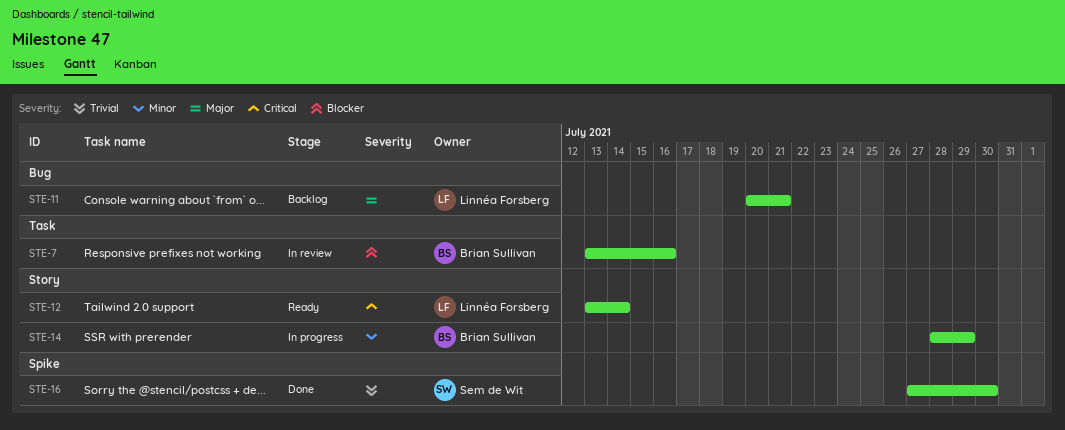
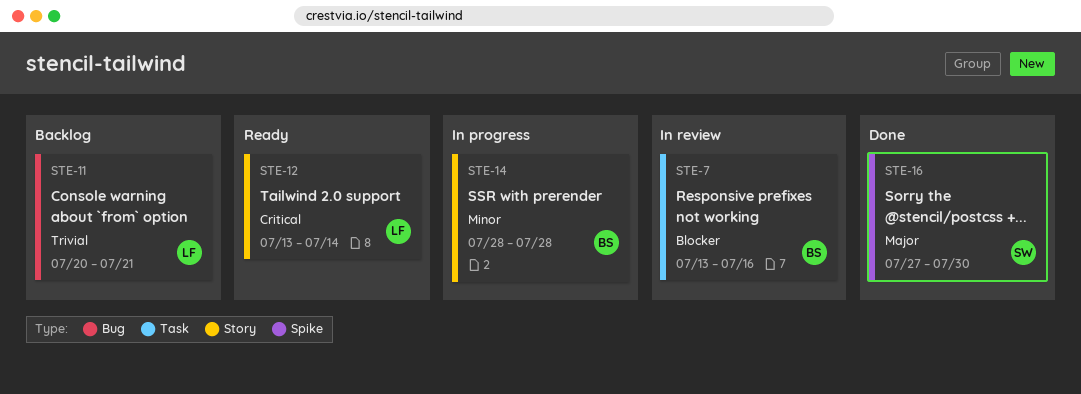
STE-11, priority: Major -> Trivial
STE-14, due: Jul 29 -> Jul 28
STE-16, priority: Trivial -> Major

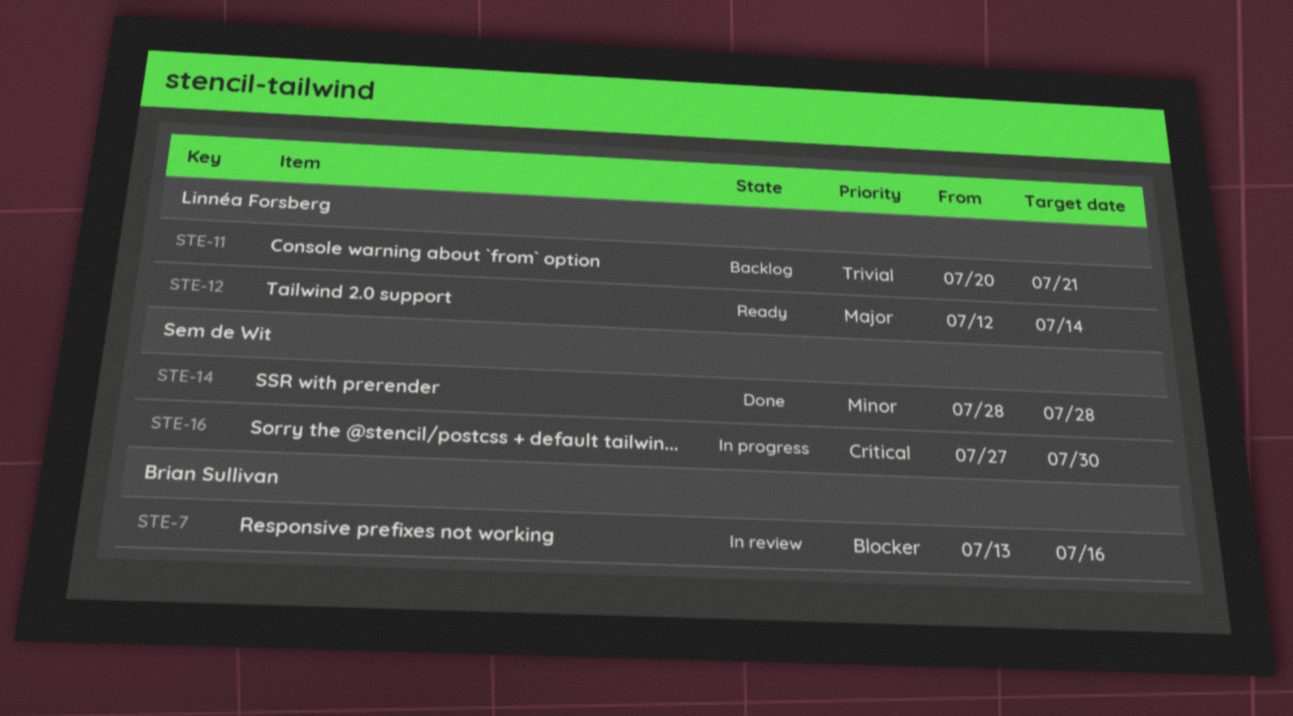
STE-12, priority: Critical -> Major
STE-12, start: Jul 13 -> Jul 12
STE-14, status: In progress -> Done
STE-14, owner: Brian Sullivan -> Sem de Wit
STE-16, status: Done -> In progress
STE-16, priority: Major -> Critical

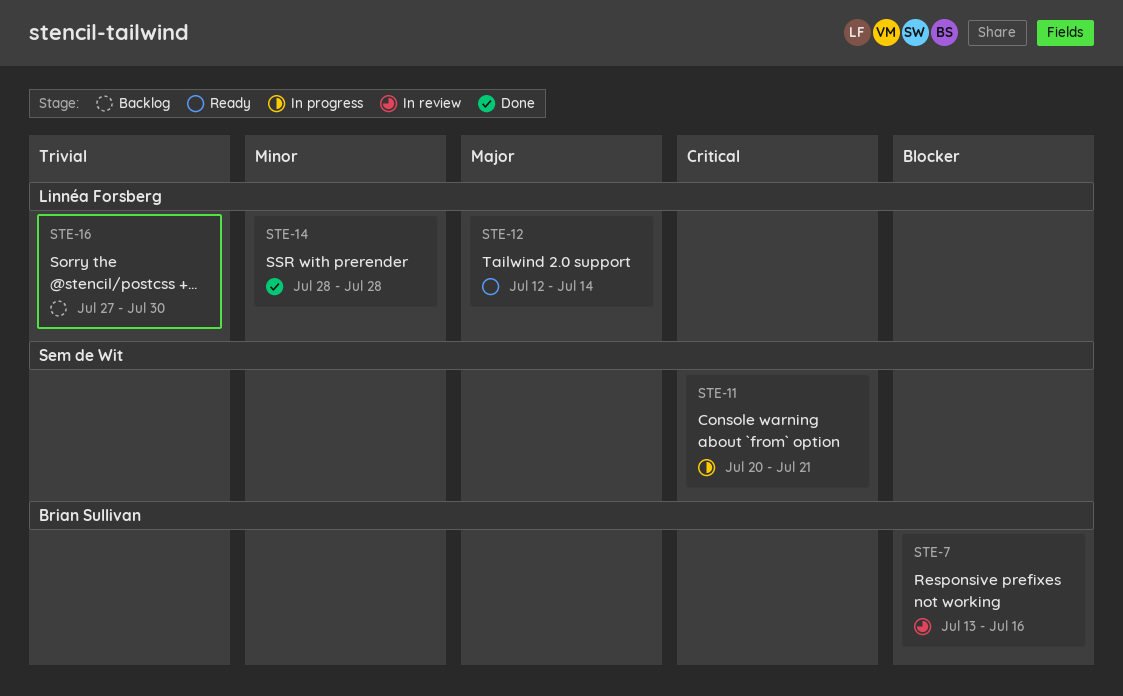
STE-11, status: Backlog -> In progress
STE-11, owner: Linnéa Forsberg -> Sem de Wit
STE-11, priority: Trivial -> Critical
STE-14, owner: Sem de Wit -> Linnéa Forsberg
STE-16, status: In progress -> Backlog
STE-16, owner: Sem de Wit -> Linnéa Forsberg
STE-16, priority: Critical -> Trivial

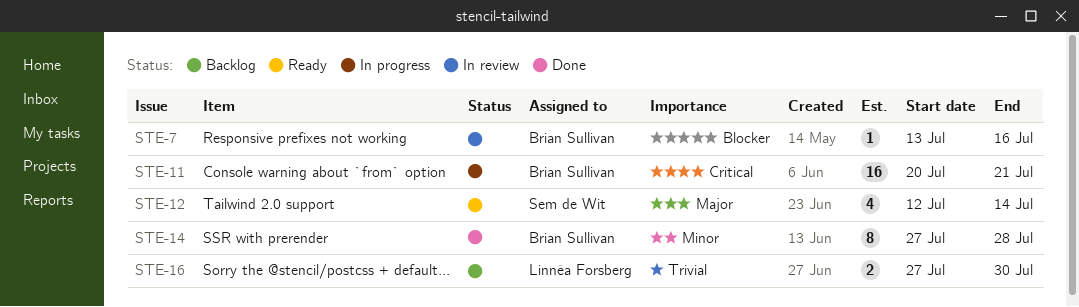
STE-11, owner: Sem de Wit -> Brian Sullivan
STE-12, owner: Linnéa Forsberg -> Sem de Wit
STE-14, owner: Linnéa Forsberg -> Brian Sullivan
STE-14, start: Jul 28 -> Jul 27

